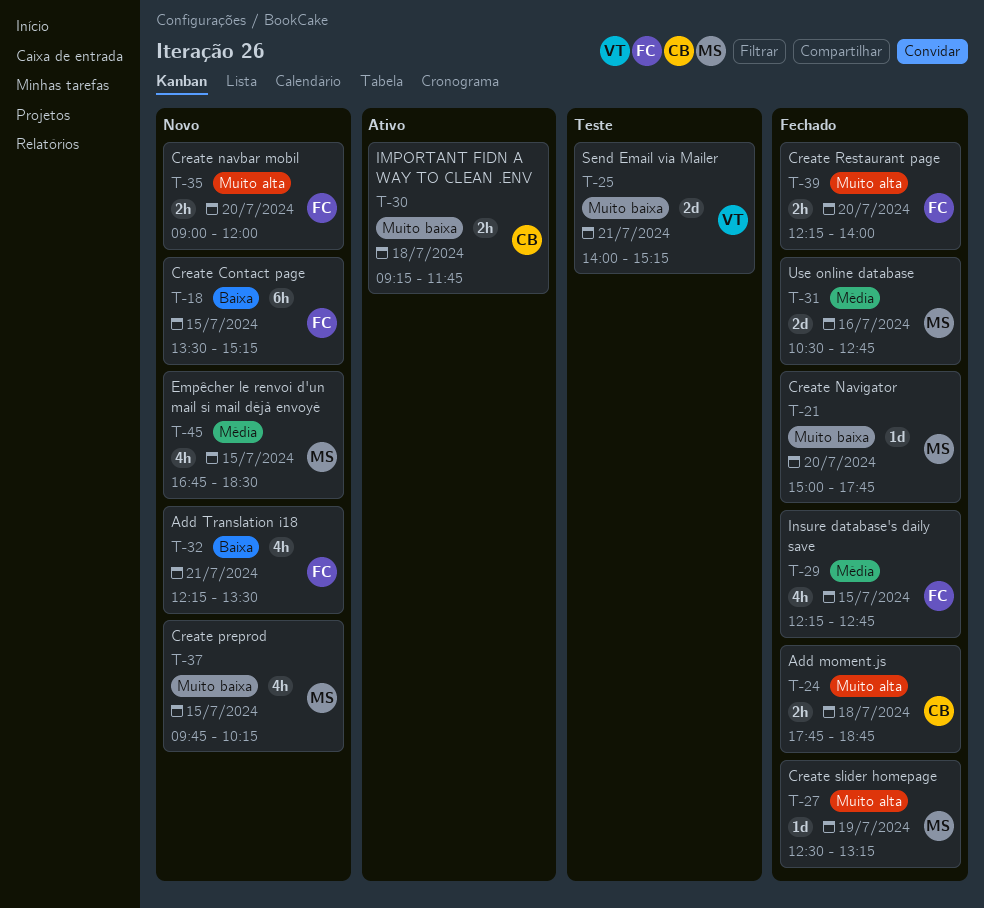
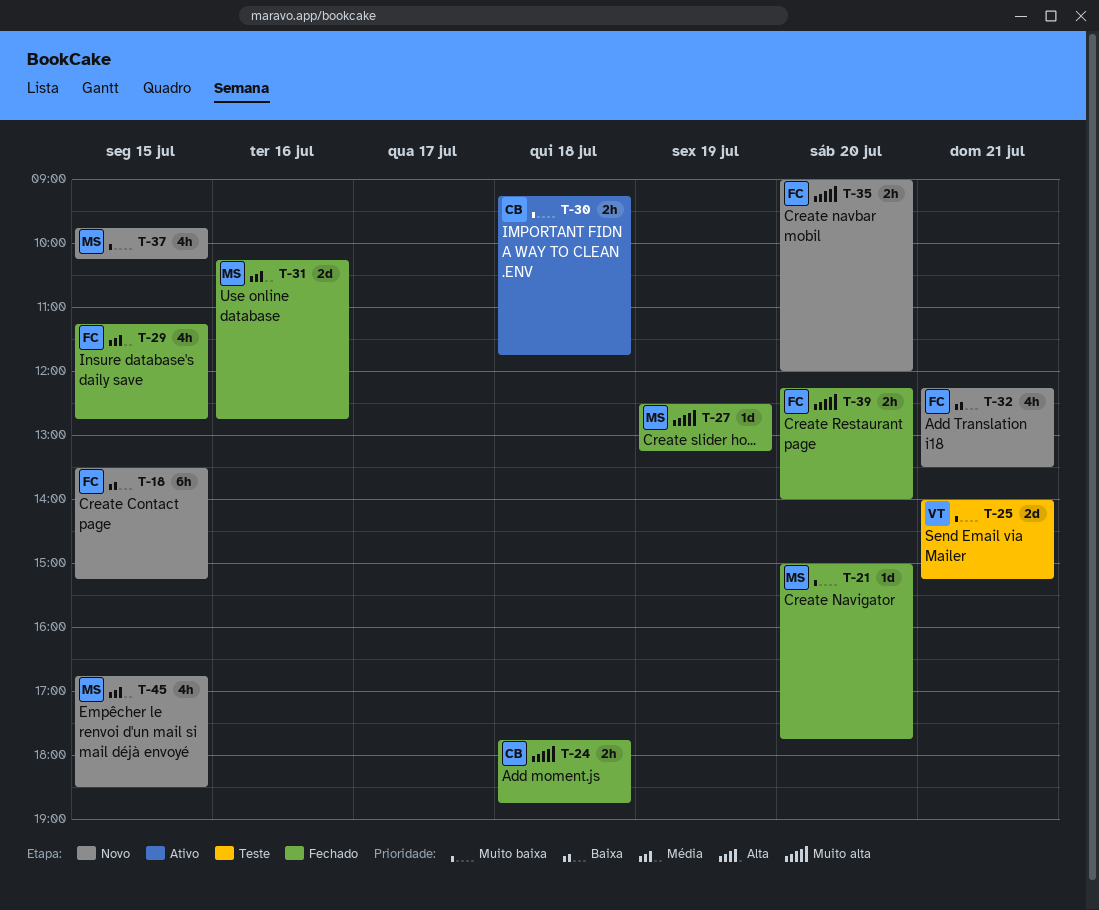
T-29, begins: 12:15 -> 11:15
T-31, begins: 10:30 -> 10:15

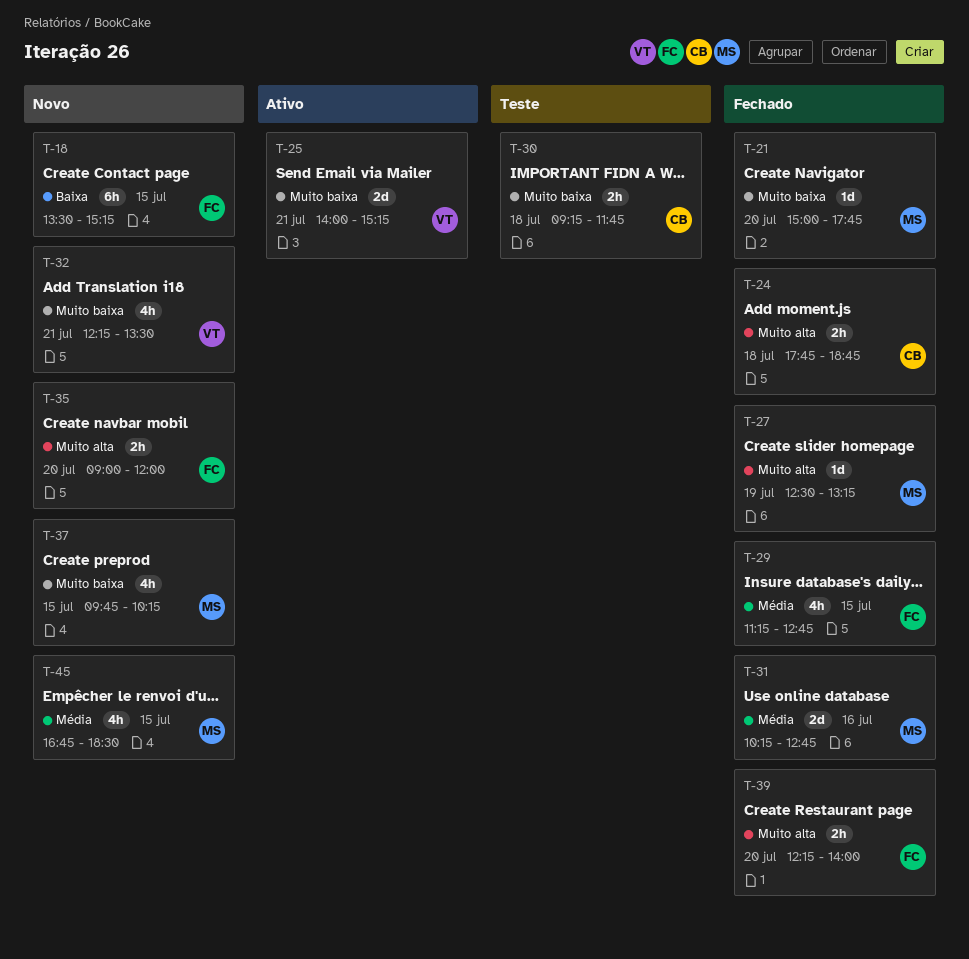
T-25, status: Teste -> Ativo
T-30, status: Ativo -> Teste
T-32, owner: FC -> VT
T-32, priority: Baixa -> Muito baixa

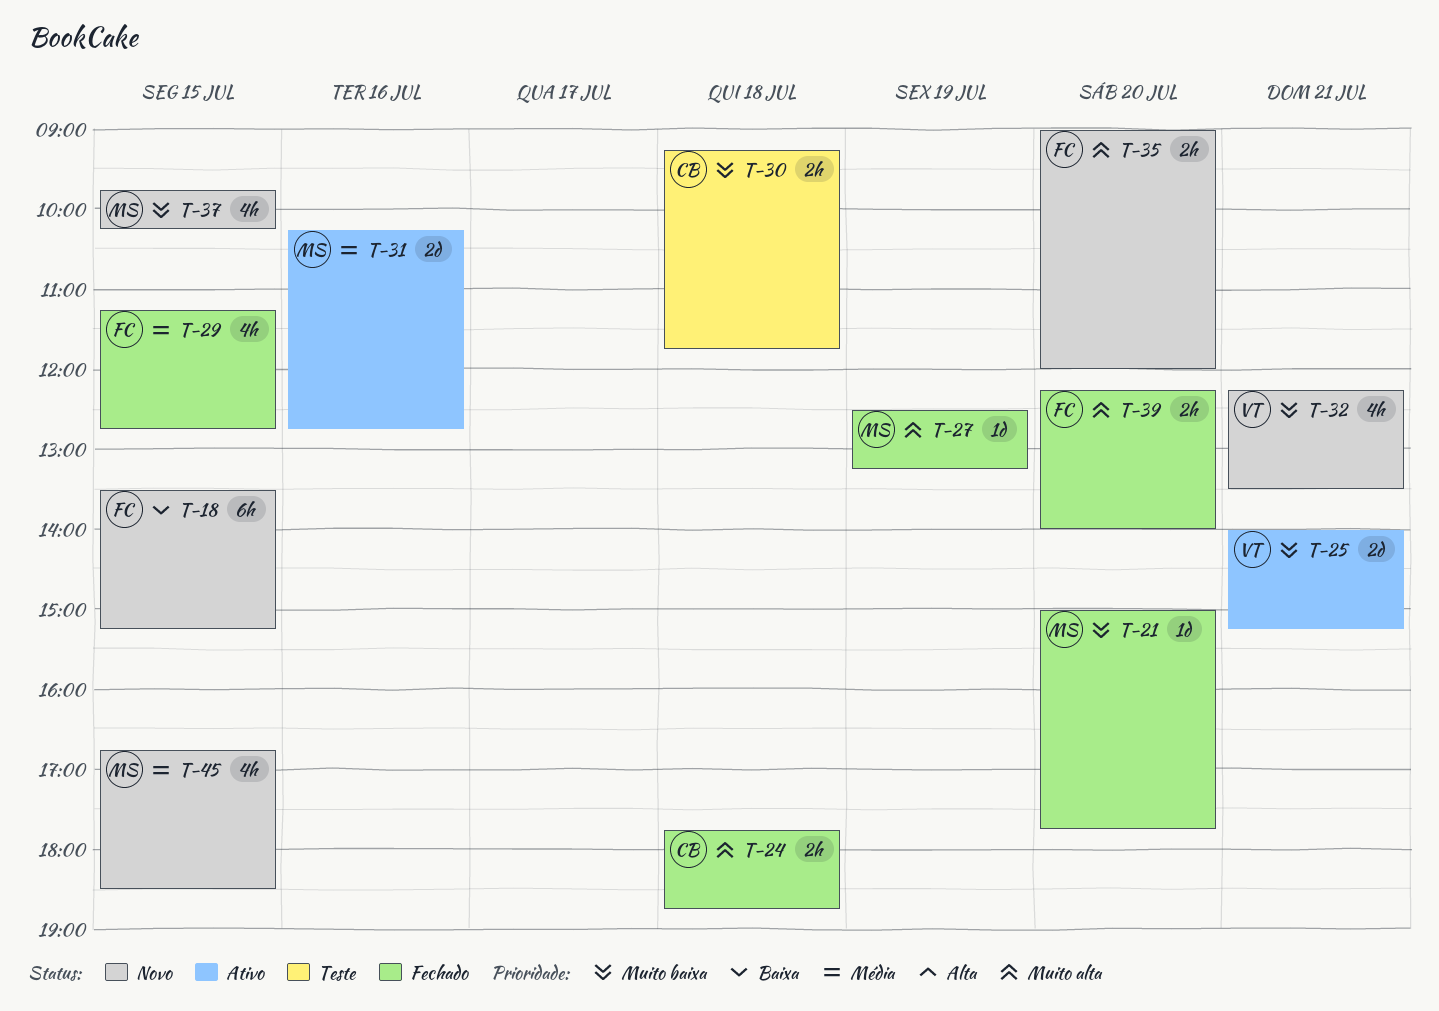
T-31, status: Fechado -> Ativo

